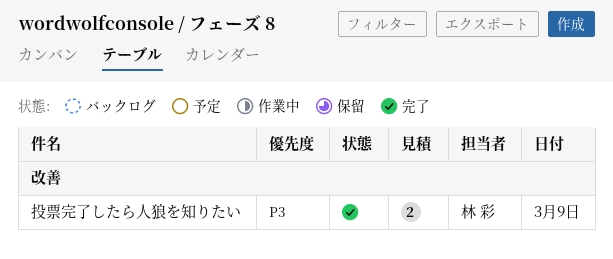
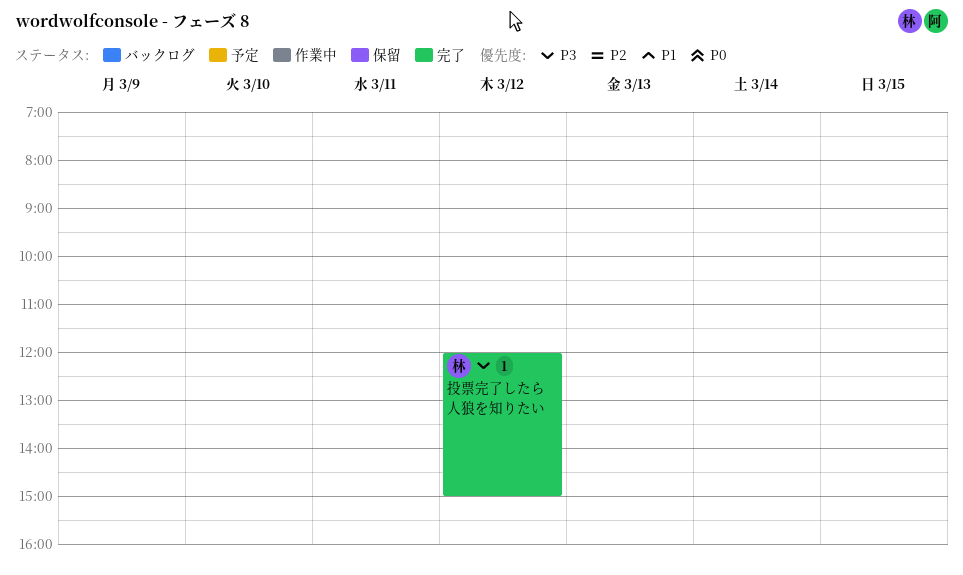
投票完了したら人狼を知りたい, estimate: 2 -> 1
投票完了したら人狼を知りたい, day: Mar 9 -> Mar 12

